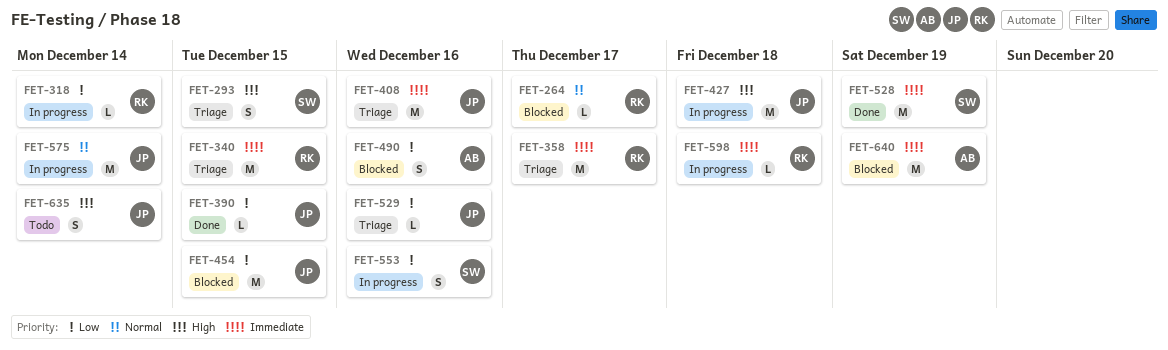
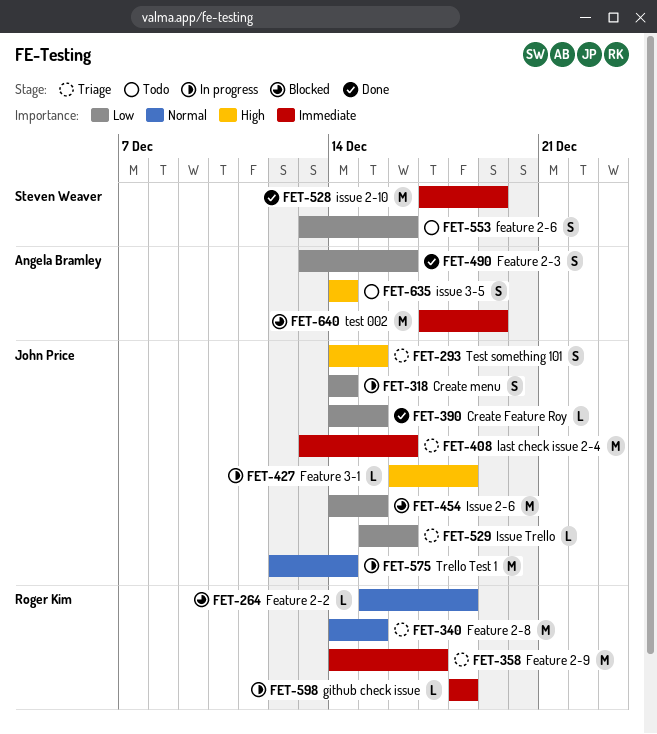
FET-264, due: Dec 17 -> Dec 18
FET-293, owner: Steven Weaver -> John Price
FET-318, owner: Roger Kim -> John Price
FET-318, estimate: L -> S
FET-340, priority: Immediate -> Normal
FET-427, estimate: M -> L
FET-490, status: Blocked -> Done
FET-553, status: In progress -> Todo
FET-635, owner: John Price -> Angela Bramley

